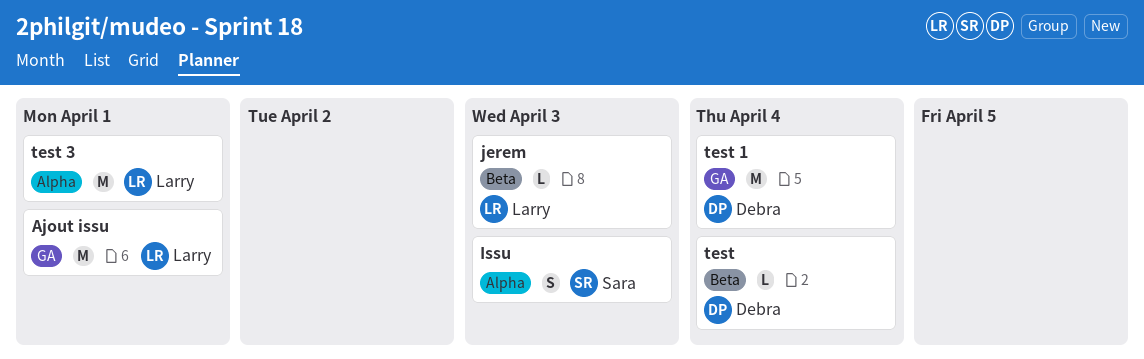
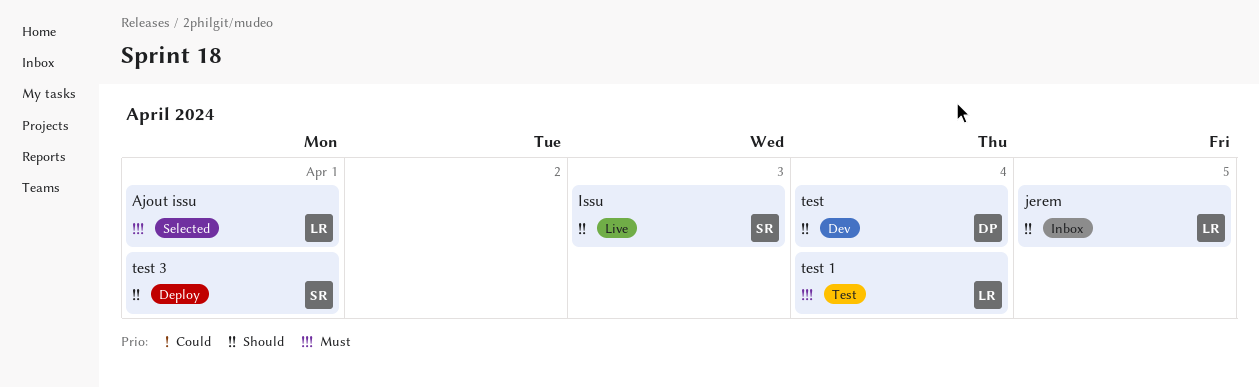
jerem, due: Apr 3 -> Apr 5
test 1, owner: Debra -> Larry
test 3, owner: Larry -> Sara

